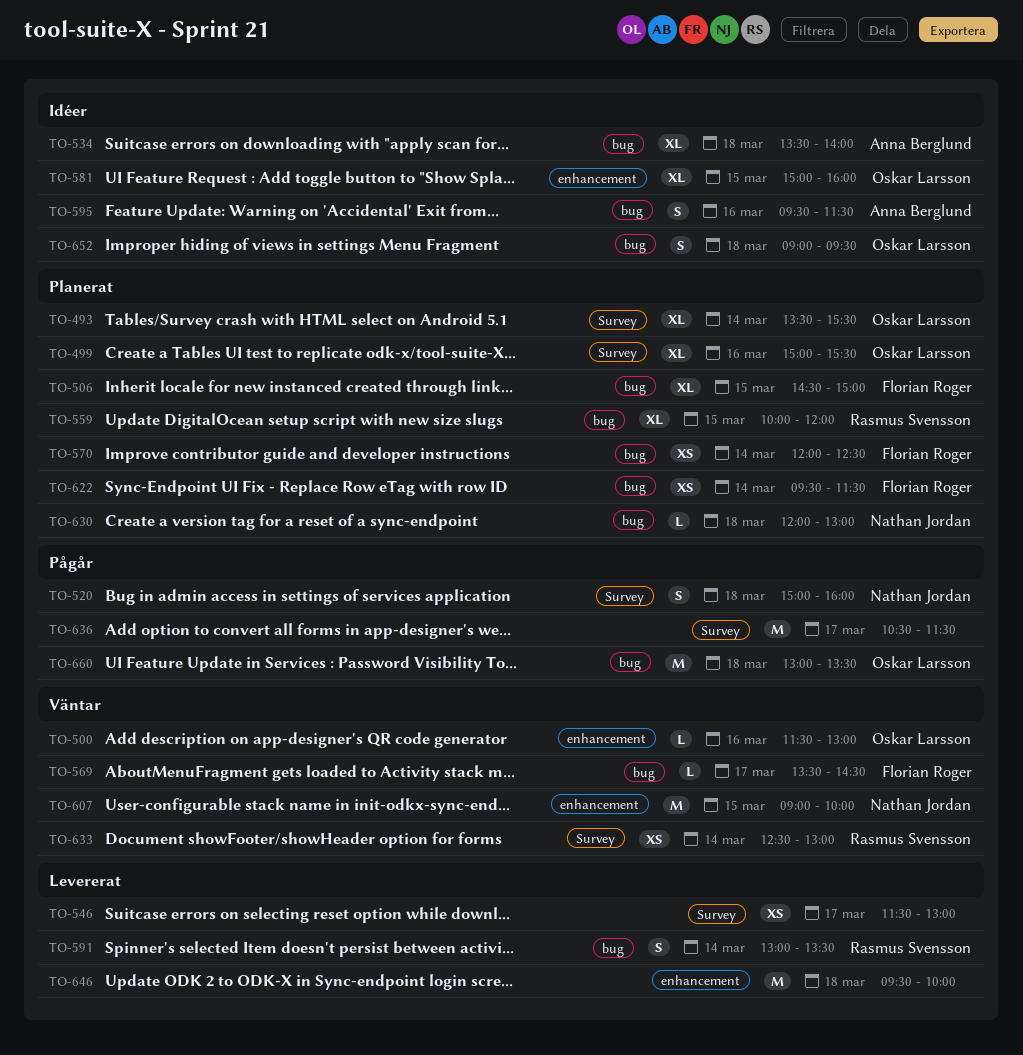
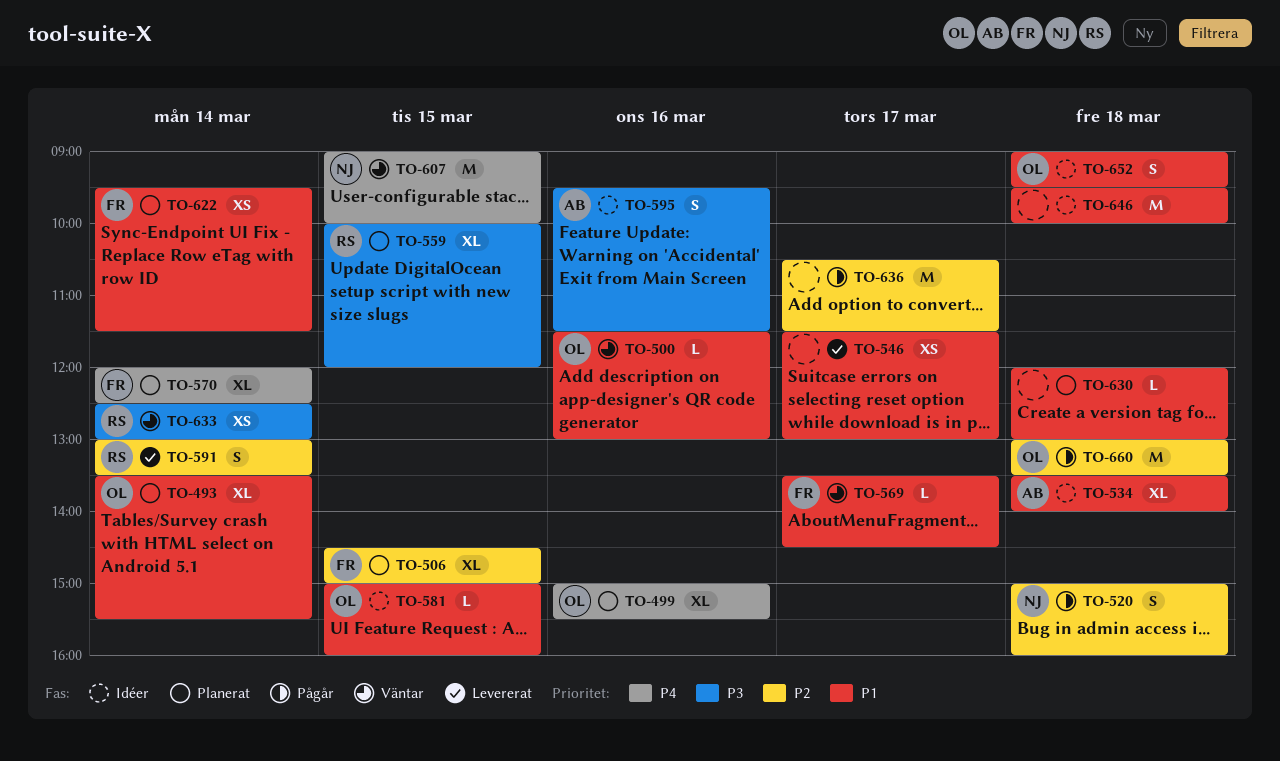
TO-570, estimate: XS -> XL
TO-581, estimate: XL -> L
TO-630, owner: Nathan Jordan -> none
TO-646, status: Levererat -> Idéer

